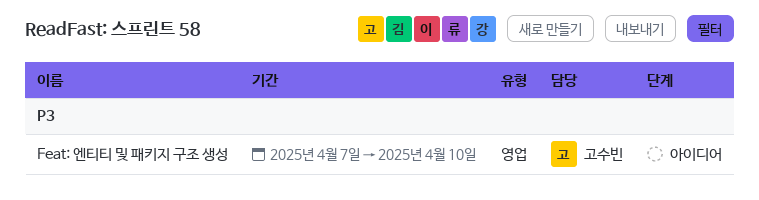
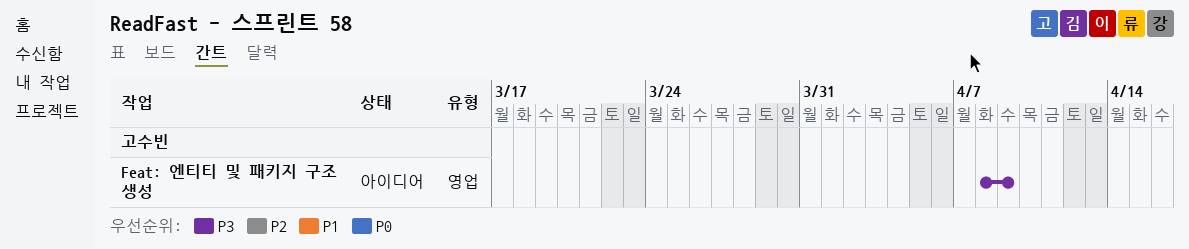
Feat: 엔티티 및 패키지 구조 생성, start: Apr 7 -> Apr 8
Feat: 엔티티 및 패키지 구조 생성, due: Apr 10 -> Apr 9

